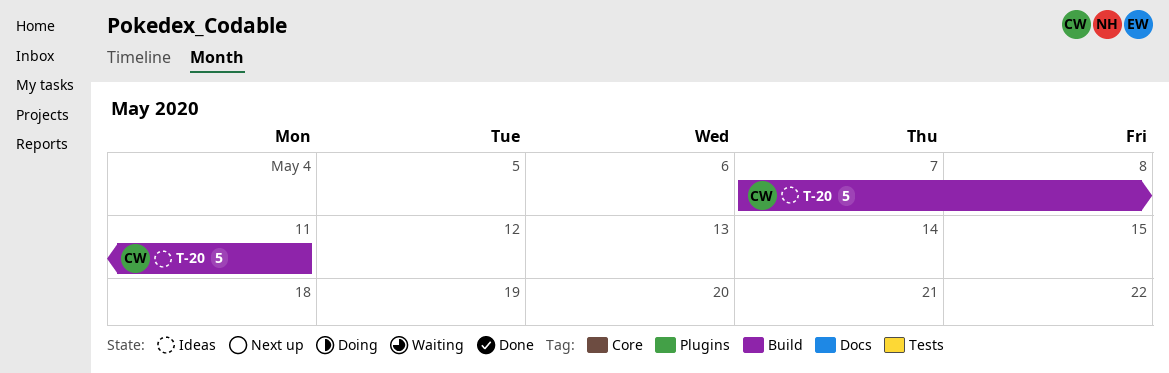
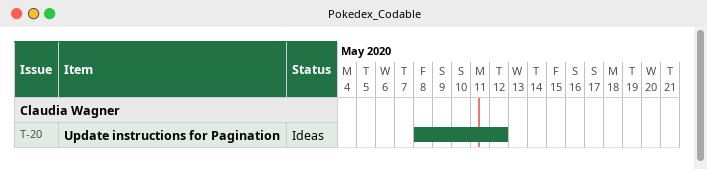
T-20, start: May 7 -> May 8
T-20, due: May 11 -> May 12

